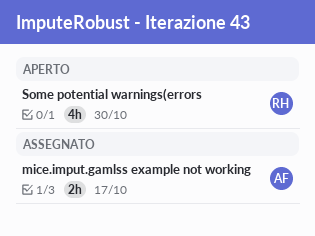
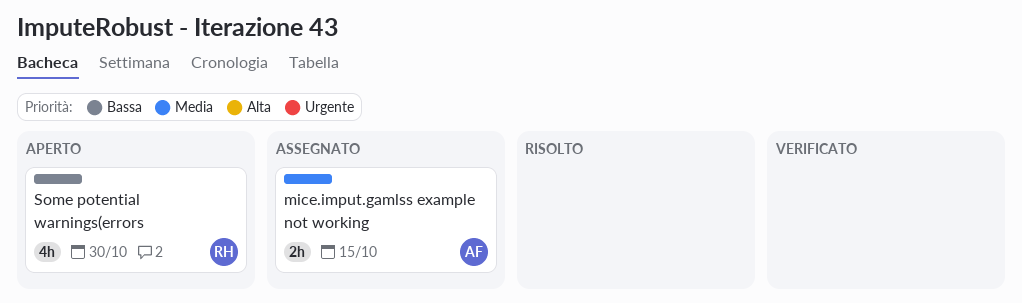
mice.imput.gamlss example not working, due: Oct 17 -> Oct 15

